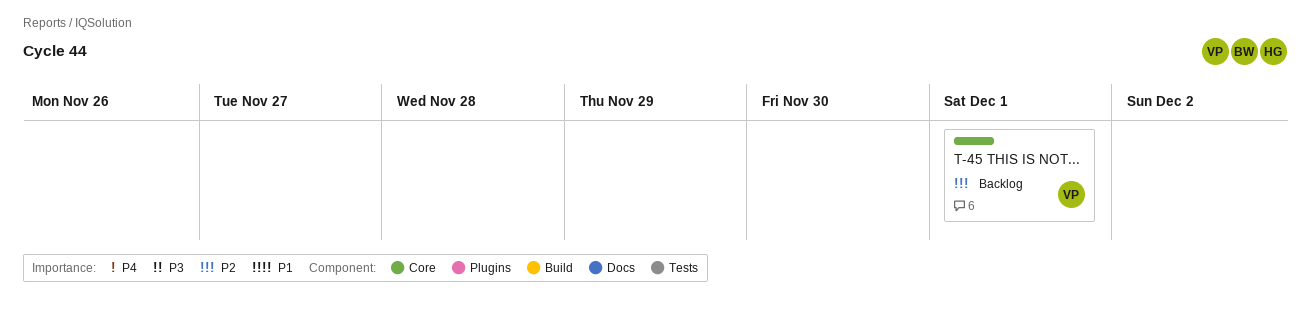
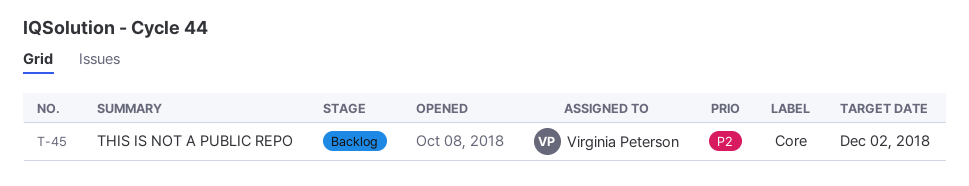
T-45, due: Dec 1 -> Dec 2

